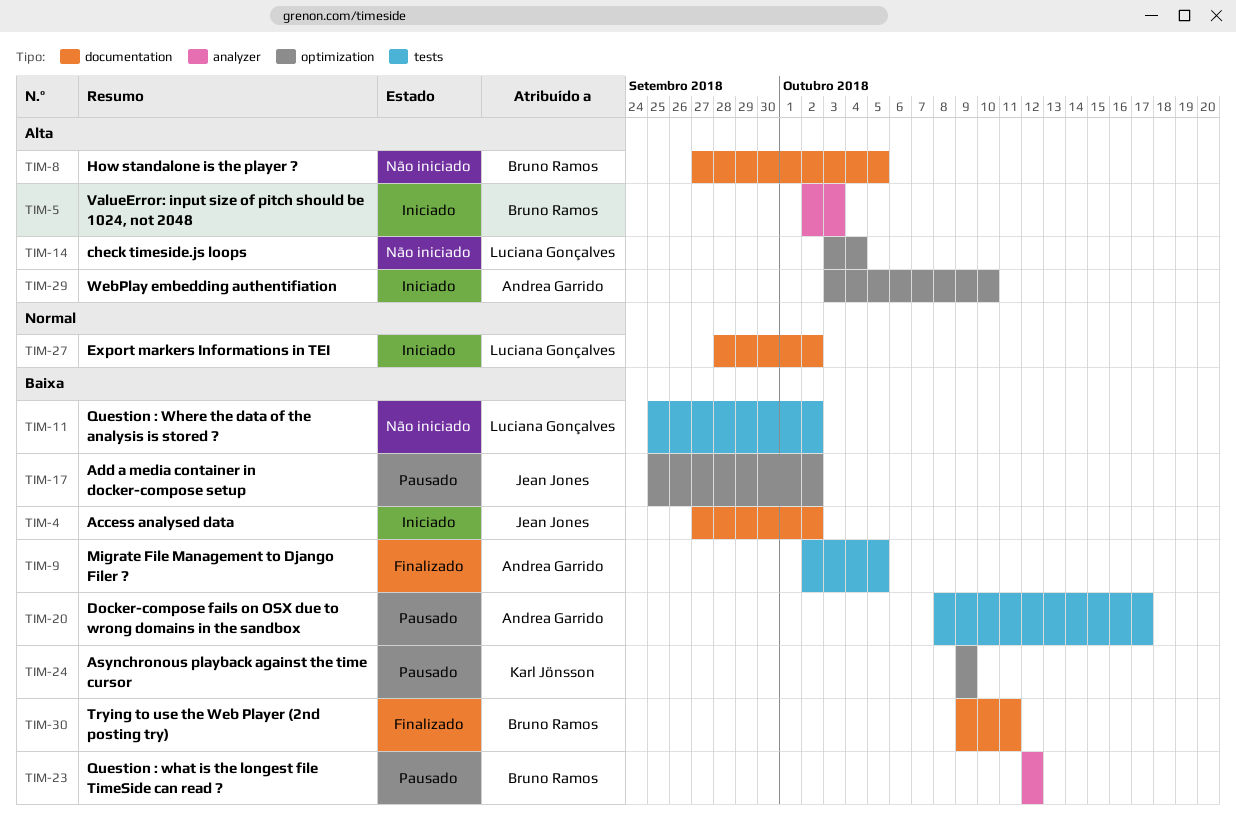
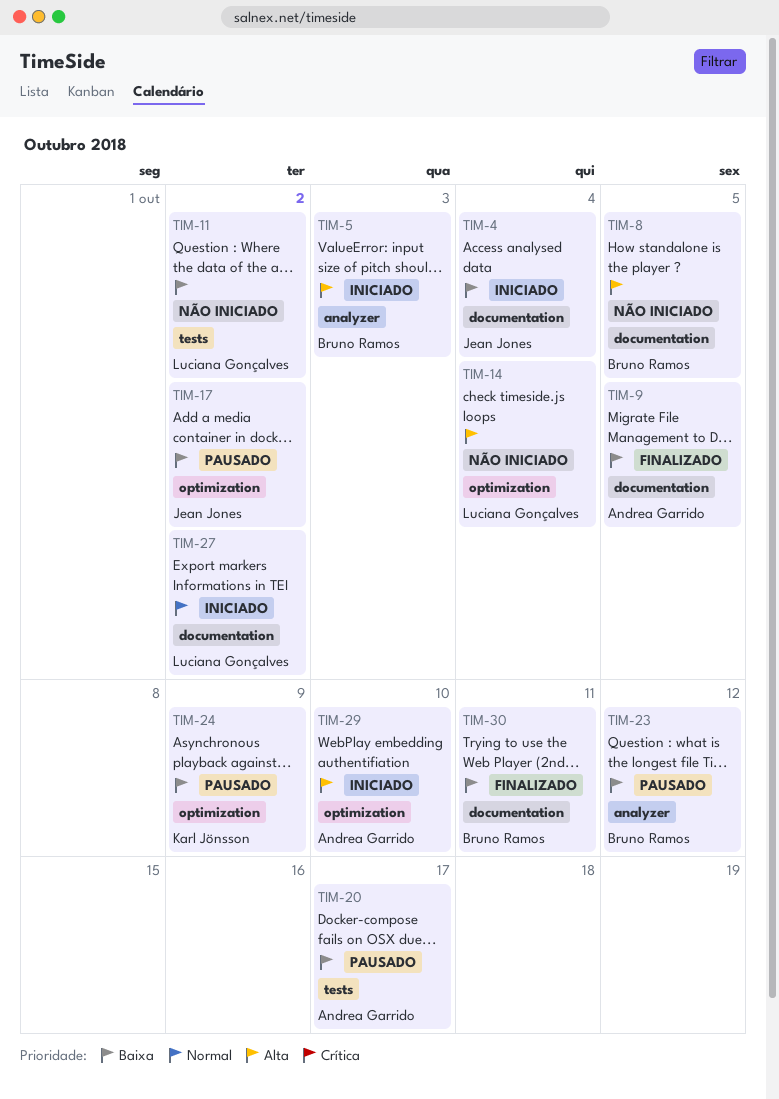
TIM-4, due: Oct 2 -> Oct 4
TIM-9, label: tests -> documentation

